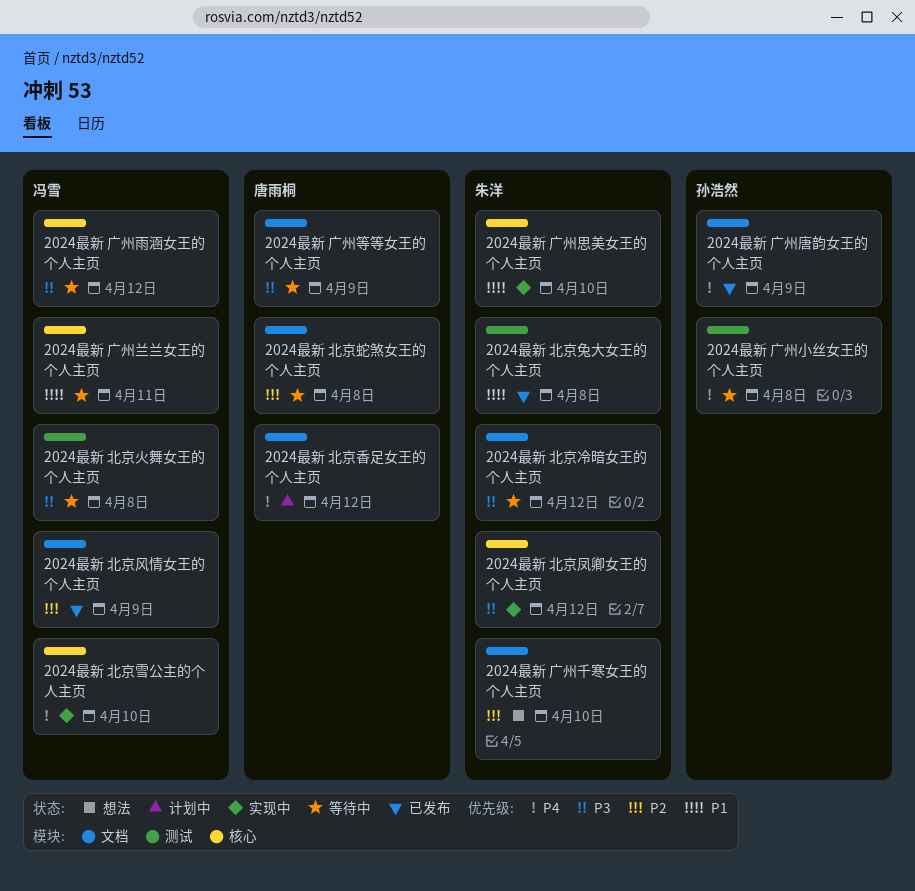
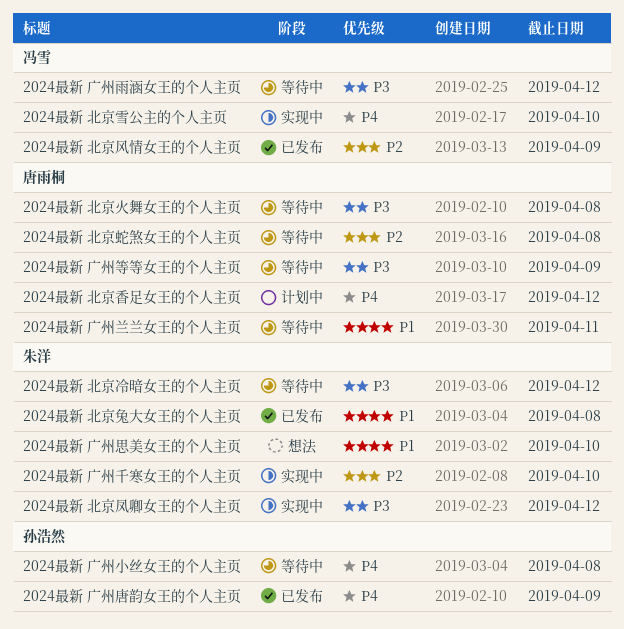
2024最新 北京火舞女王的个人主页, owner: 冯雪 -> 唐雨桐
2024最新 广州兰兰女王的个人主页, owner: 冯雪 -> 唐雨桐
2024最新 广州千寒女王的个人主页, status: 想法 -> 实现中
2024最新 广州思美女王的个人主页, status: 实现中 -> 想法

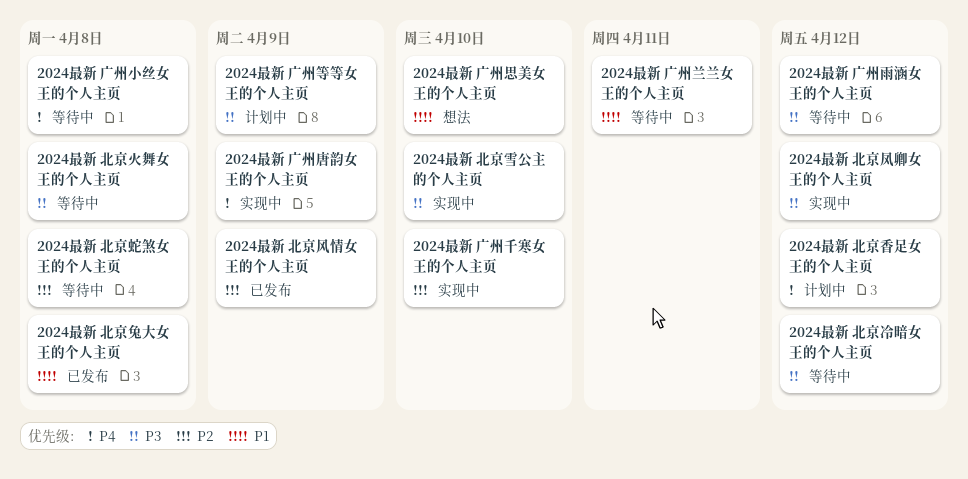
2024最新 北京雪公主的个人主页, priority: P4 -> P3
2024最新 广州唐韵女王的个人主页, status: 已发布 -> 实现中
2024最新 广州等等女王的个人主页, status: 等待中 -> 计划中

